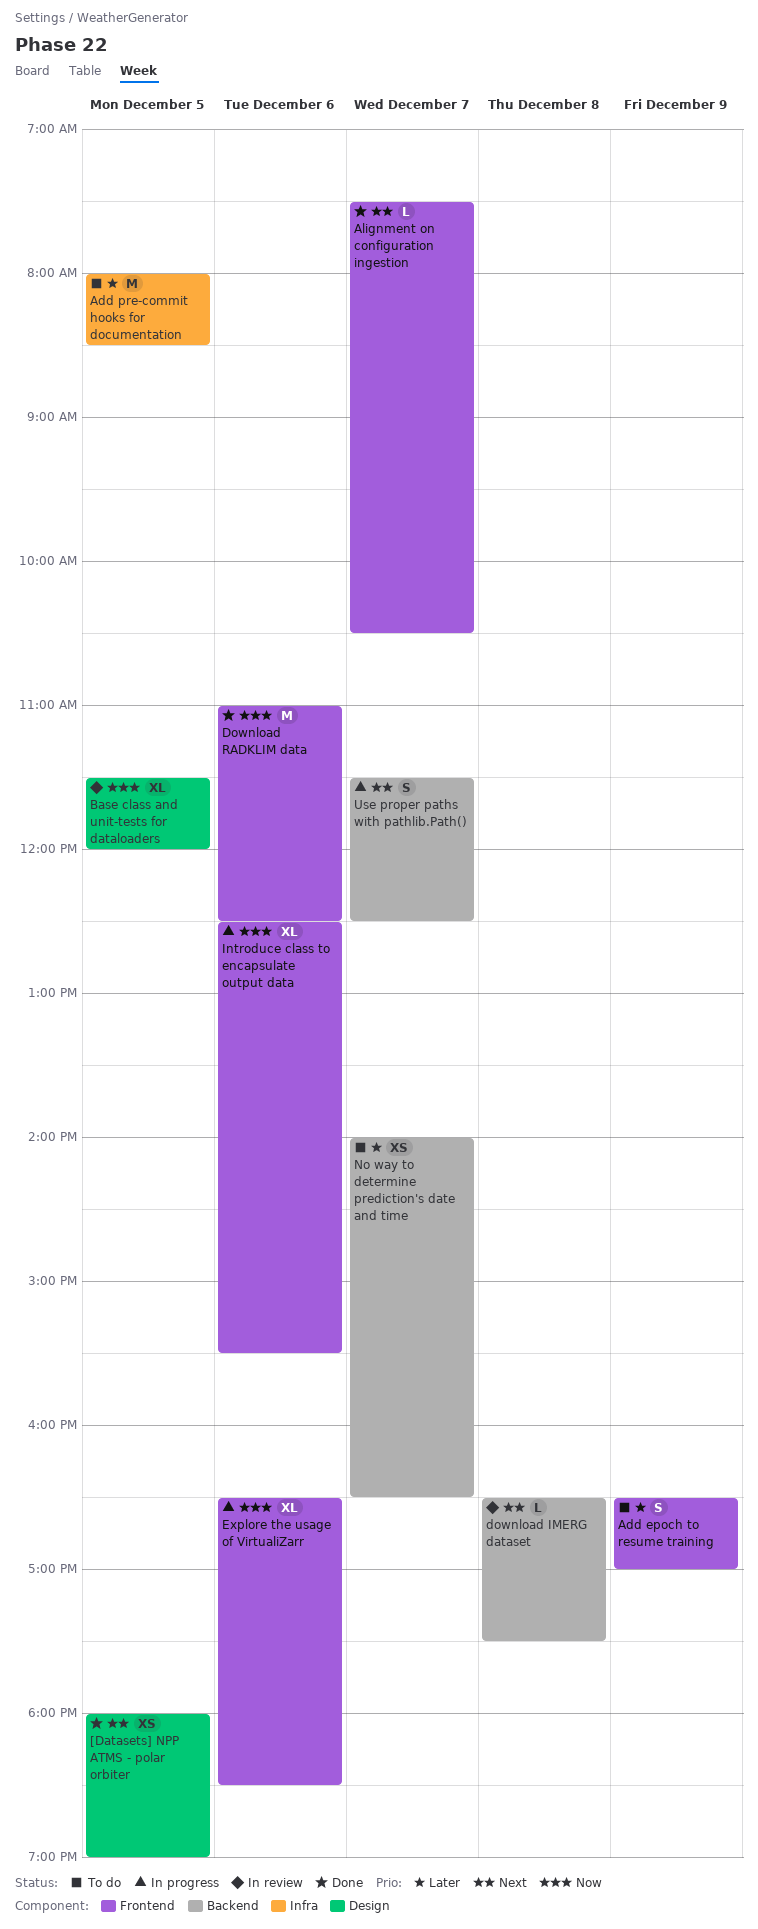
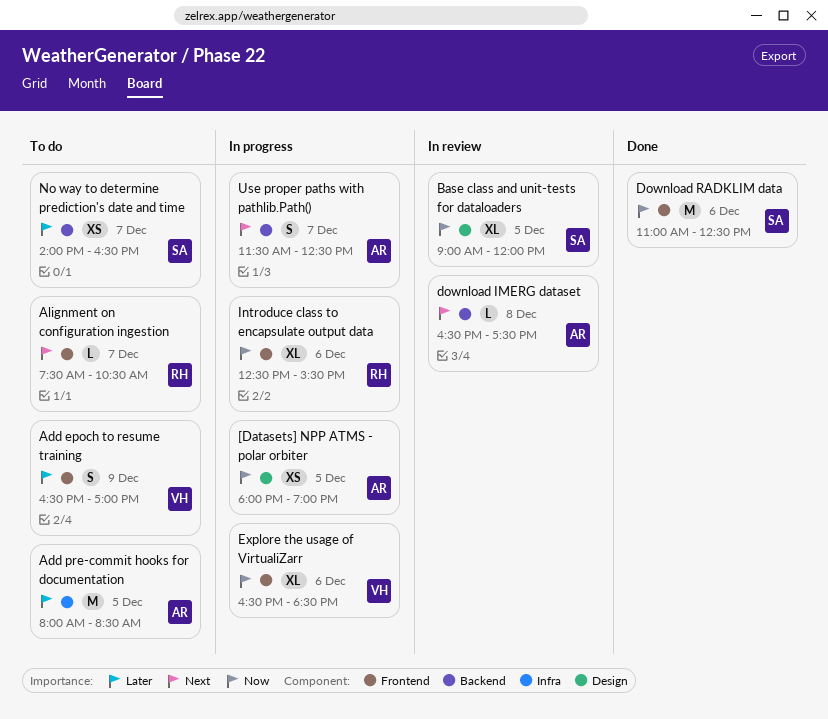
[Datasets] NPP ATMS - polar orbiter, status: Done -> In progress
[Datasets] NPP ATMS - polar orbiter, priority: Next -> Now
Alignment on configuration ingestion, status: Done -> To do
Base class and unit-tests for dataloaders, begins: 11:30 -> 09:00

